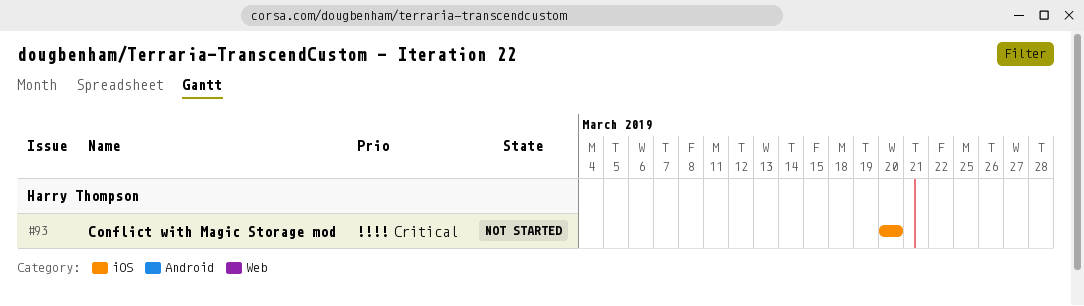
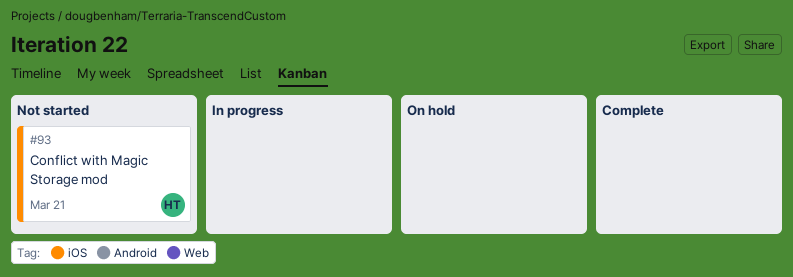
#93, due: Mar 20 -> Mar 21

